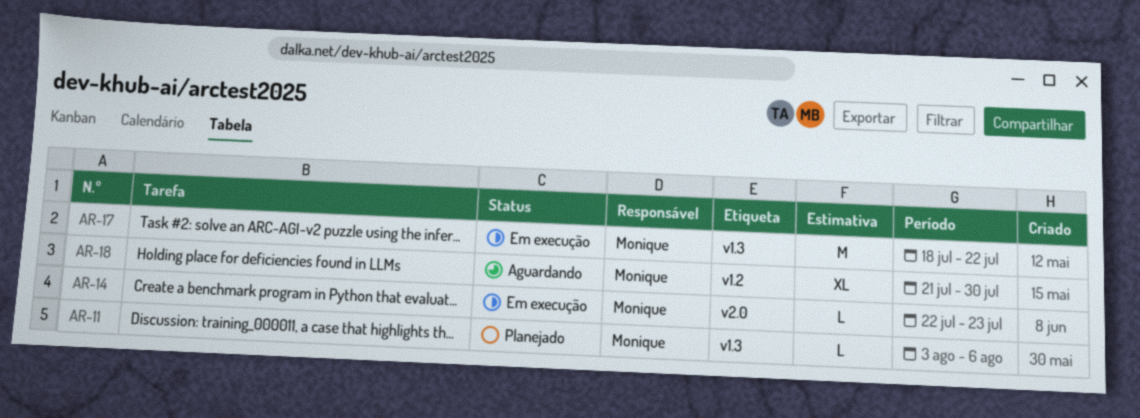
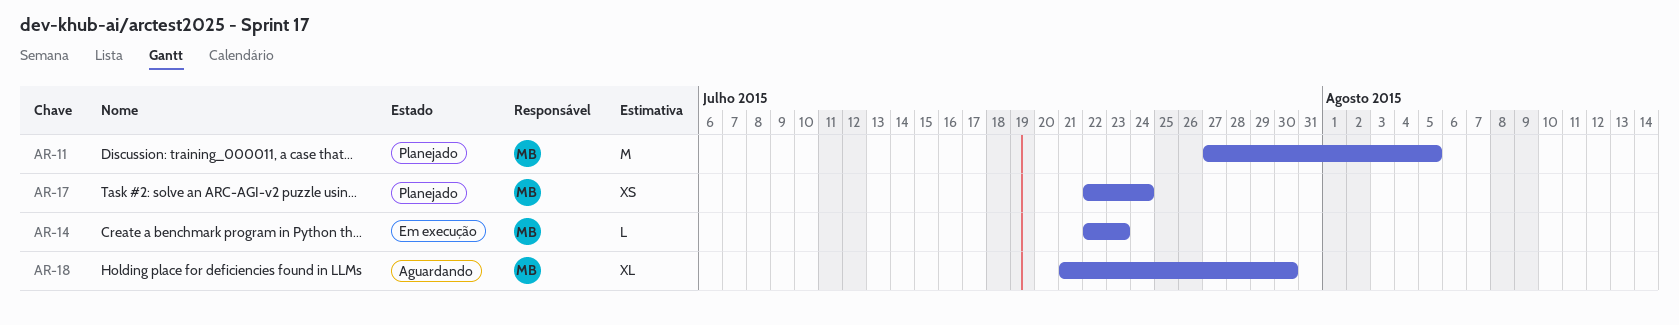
AR-11, estimate: L -> M
AR-11, start: Aug 3 -> Jul 27
AR-11, due: Aug 6 -> Aug 5
AR-17, status: Em execução -> Planejado
AR-17, estimate: M -> XS
AR-17, start: Jul 18 -> Jul 22
AR-17, due: Jul 22 -> Jul 24

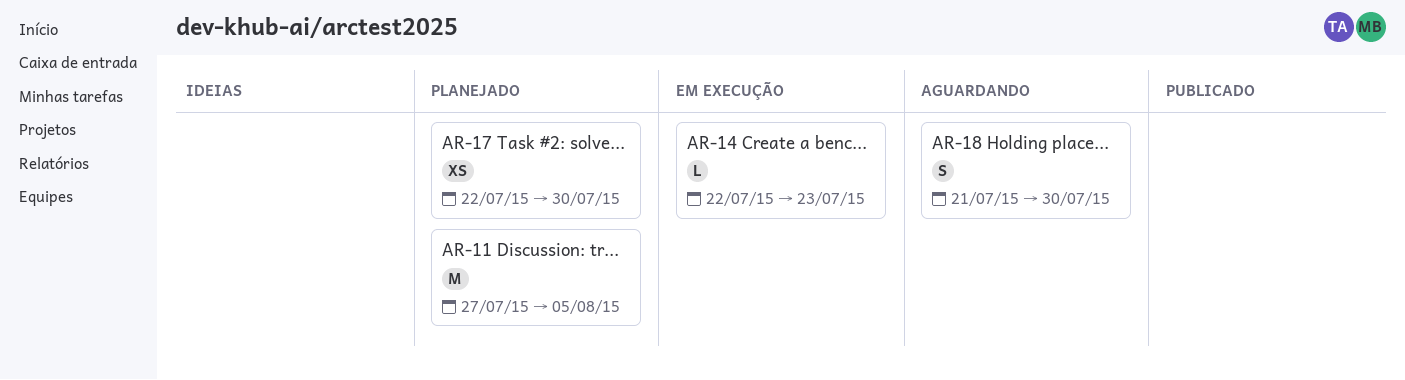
AR-17, due: Jul 24 -> Jul 30
AR-18, estimate: XL -> S

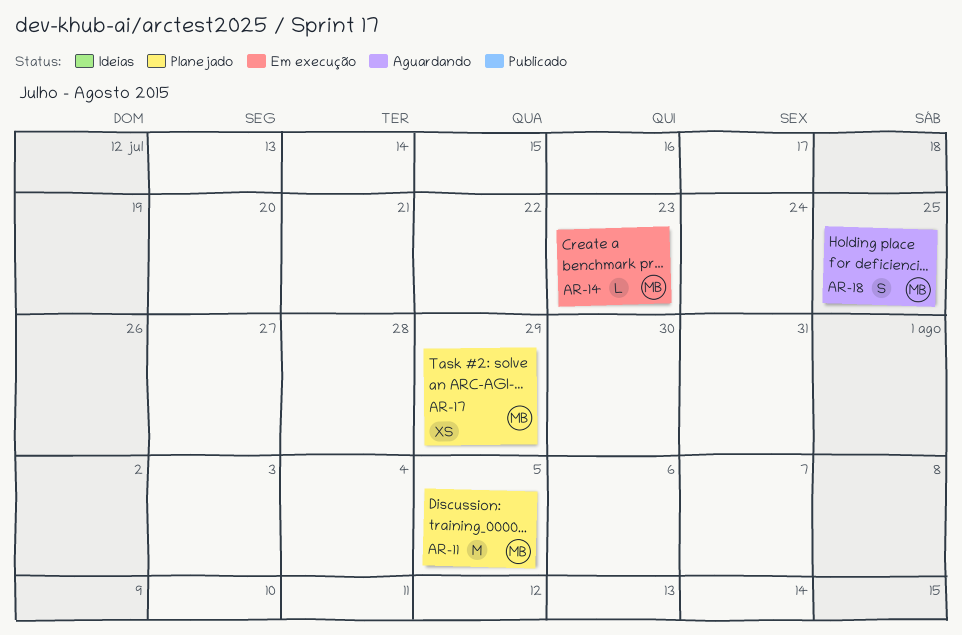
AR-17, due: Jul 30 -> Jul 29
AR-18, due: Jul 30 -> Jul 25

